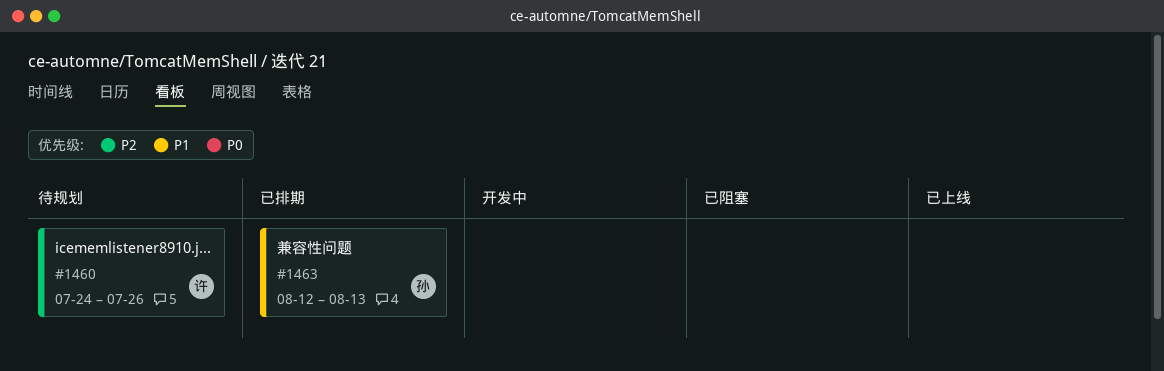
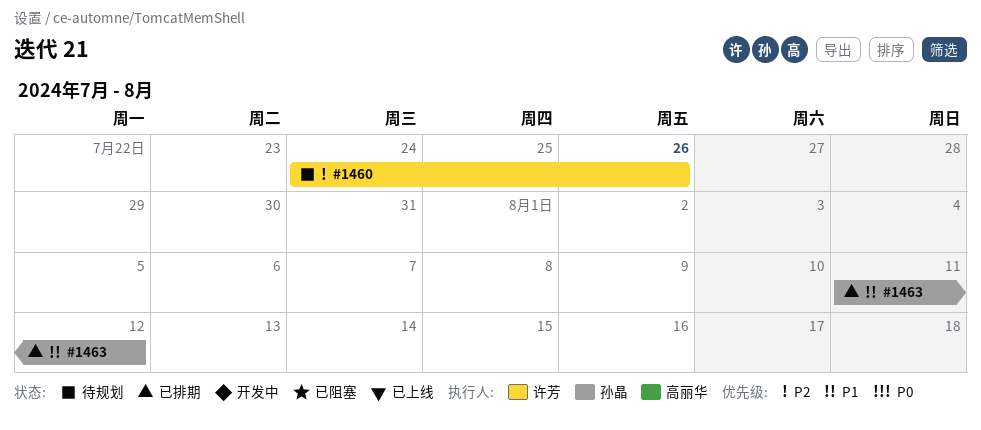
#1463, start: Aug 12 -> Aug 11
#1463, due: Aug 13 -> Aug 12

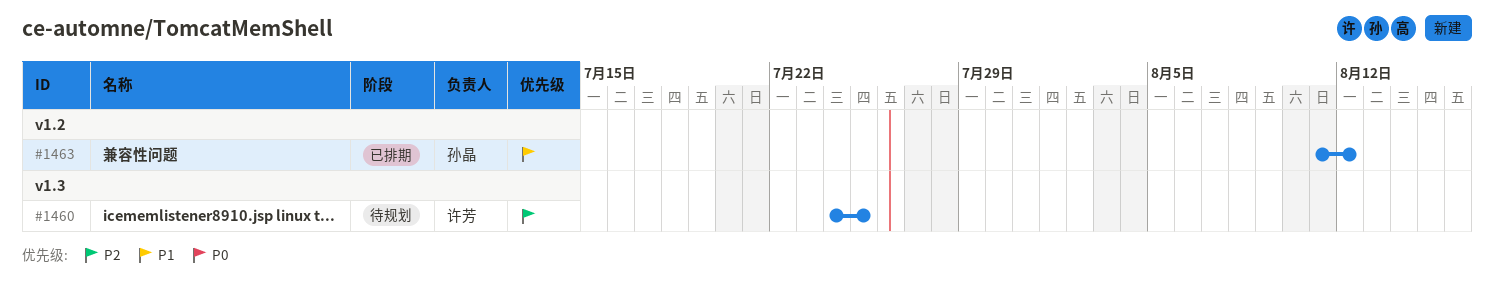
#1460, due: Jul 26 -> Jul 25

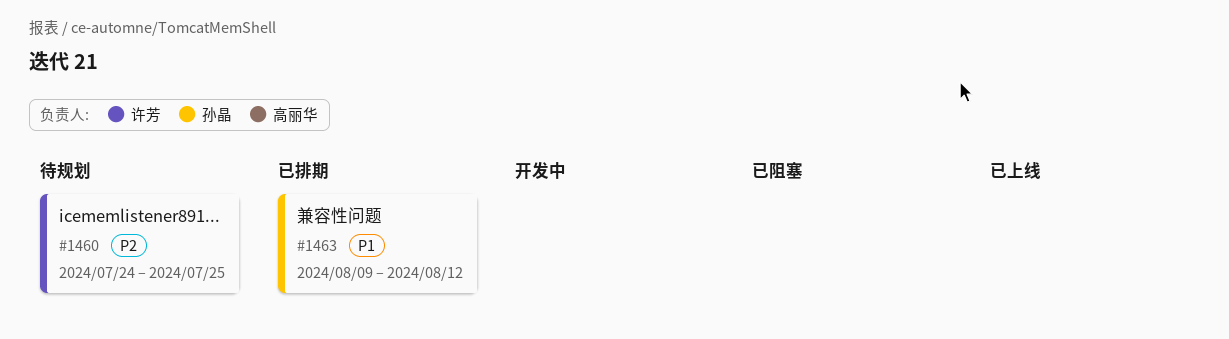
#1463, start: Aug 11 -> Aug 9

